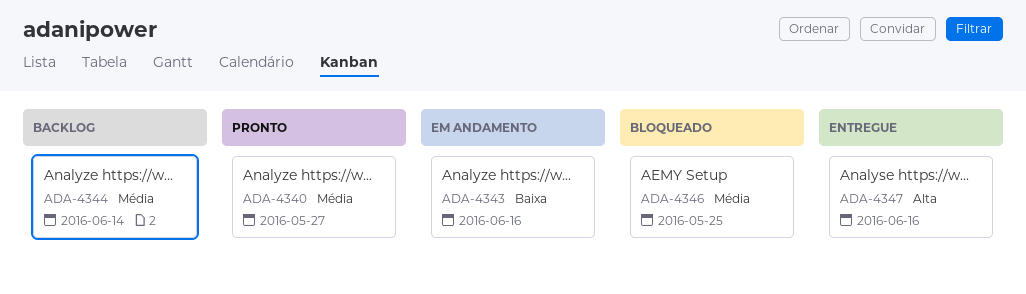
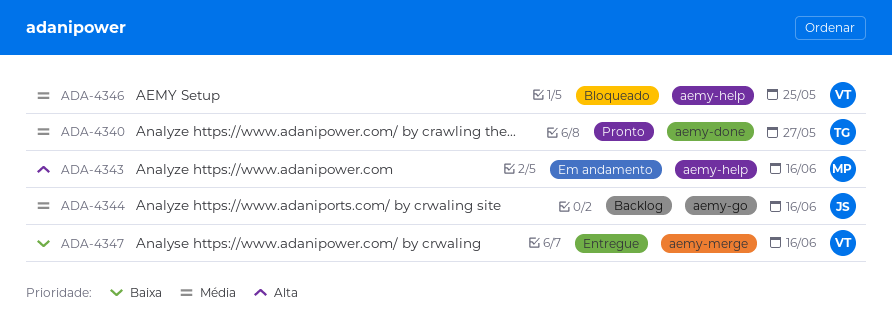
ADA-4343, priority: Baixa -> Alta
ADA-4344, due: Jun 14 -> Jun 16
ADA-4347, priority: Alta -> Baixa

